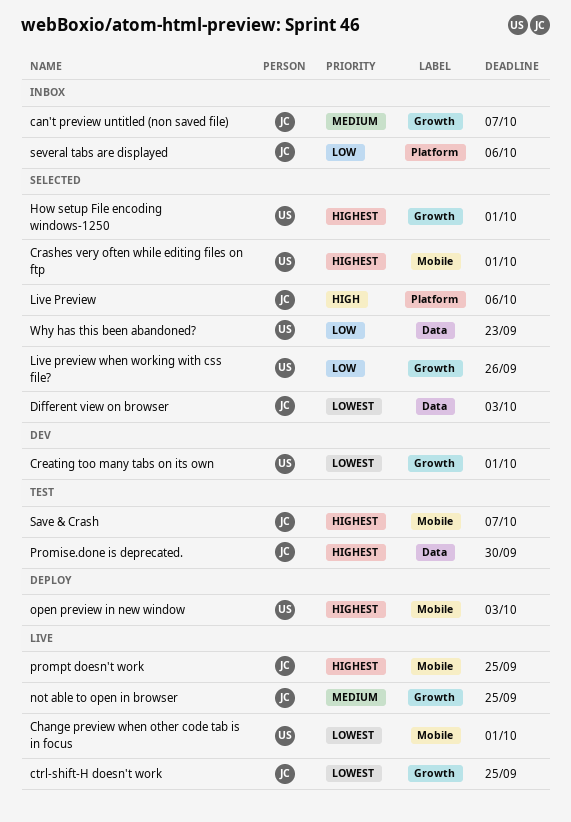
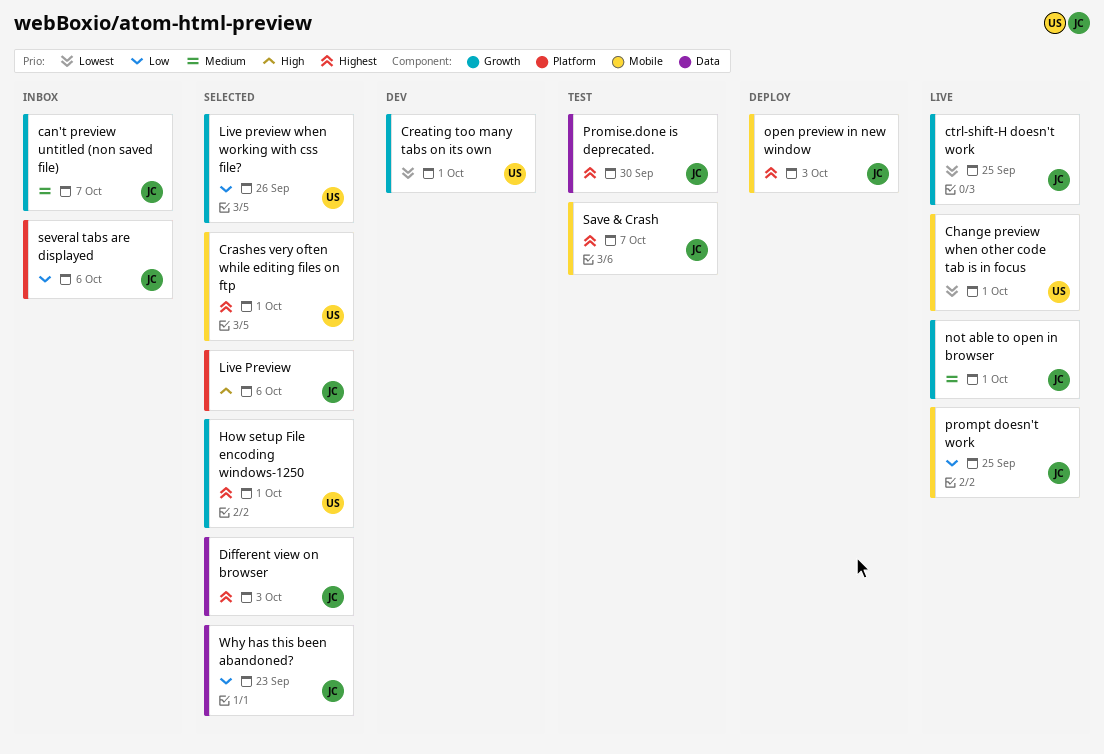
Different view on browser, priority: Lowest -> Highest
not able to open in browser, due: Sep 25 -> Oct 1
open preview in new window, owner: US -> JC
prompt doesn't work, priority: Highest -> Low
Why has this been abandoned?, owner: US -> JC

